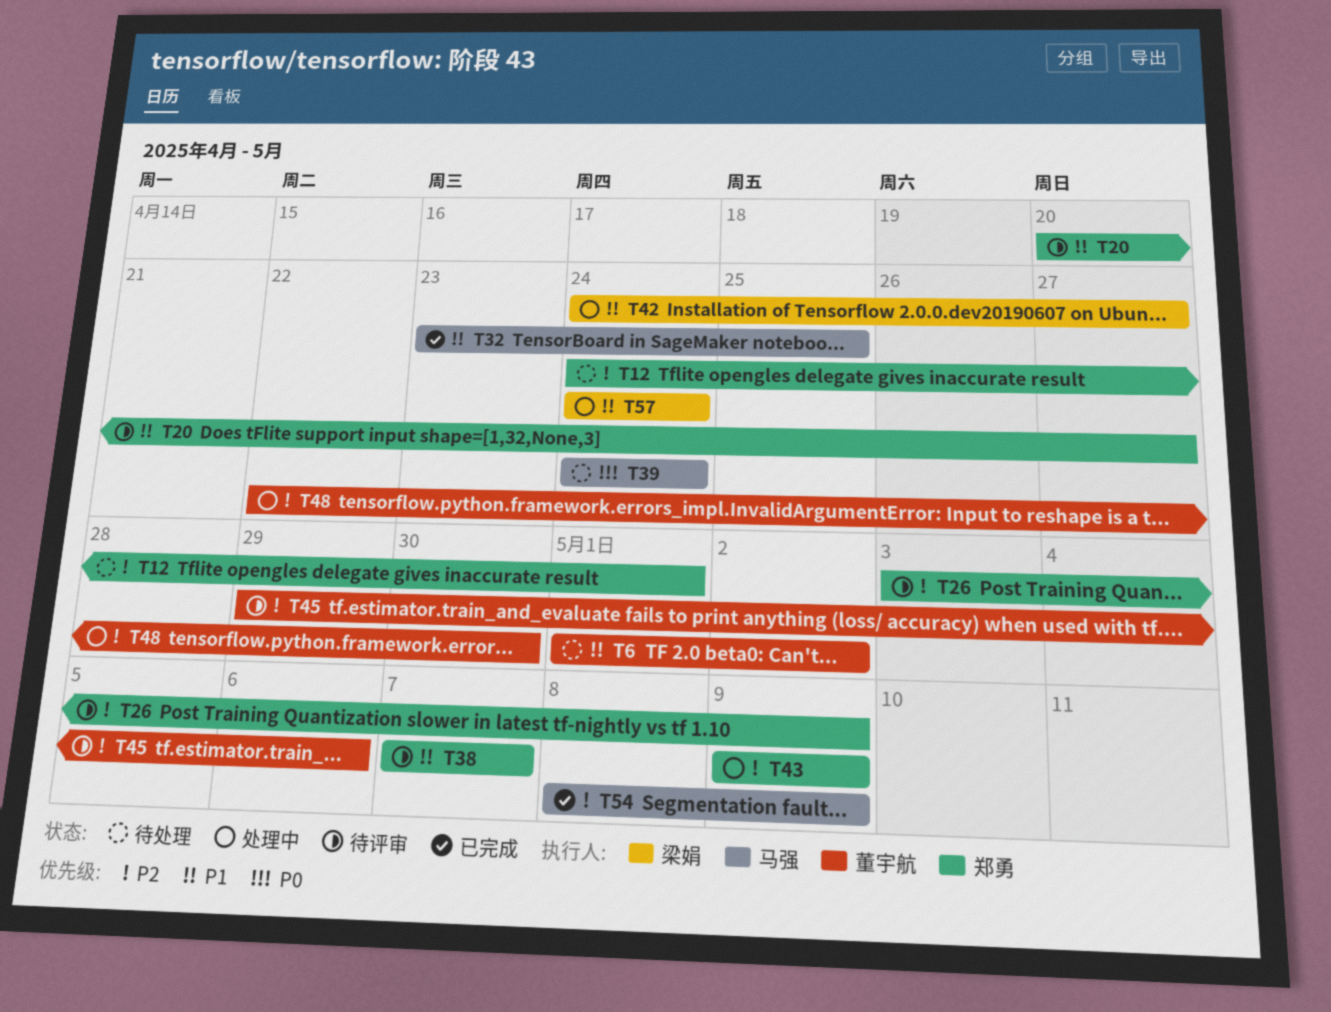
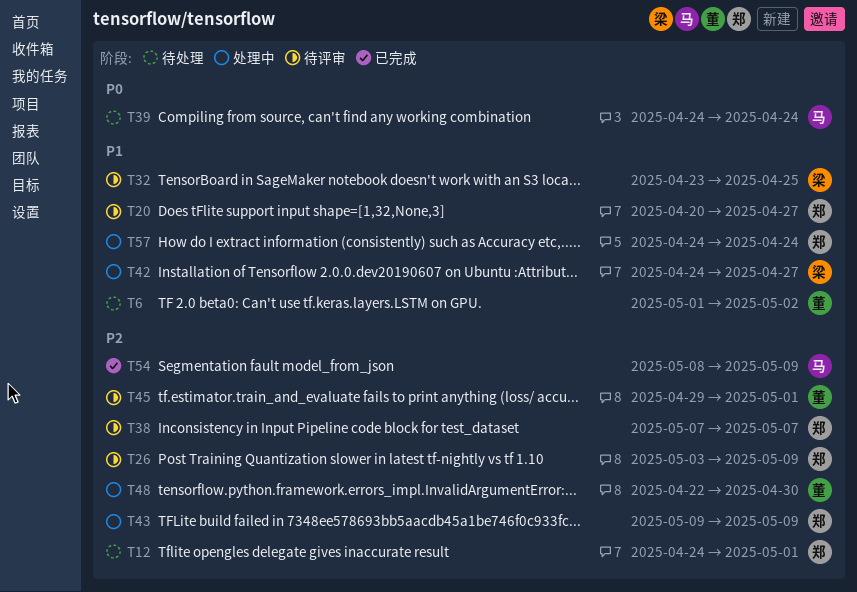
T32, status: 已完成 -> 待评审
T32, owner: 马强 -> 梁娟
T38, priority: P1 -> P2
T45, due: May 6 -> May 1
T57, owner: 梁娟 -> 郑勇

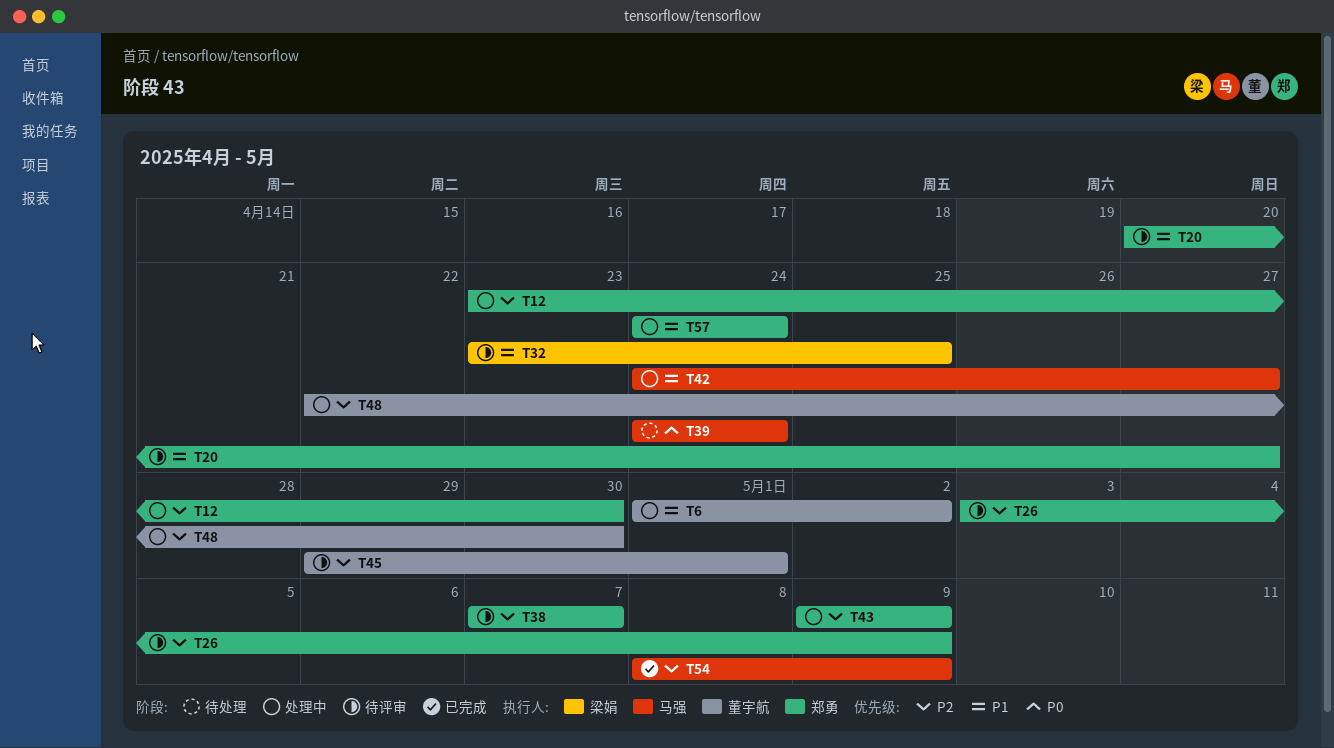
T6, status: 待处理 -> 处理中
T12, status: 待处理 -> 处理中
T12, start: Apr 24 -> Apr 23
T12, due: May 1 -> Apr 30
T42, owner: 梁娟 -> 马强

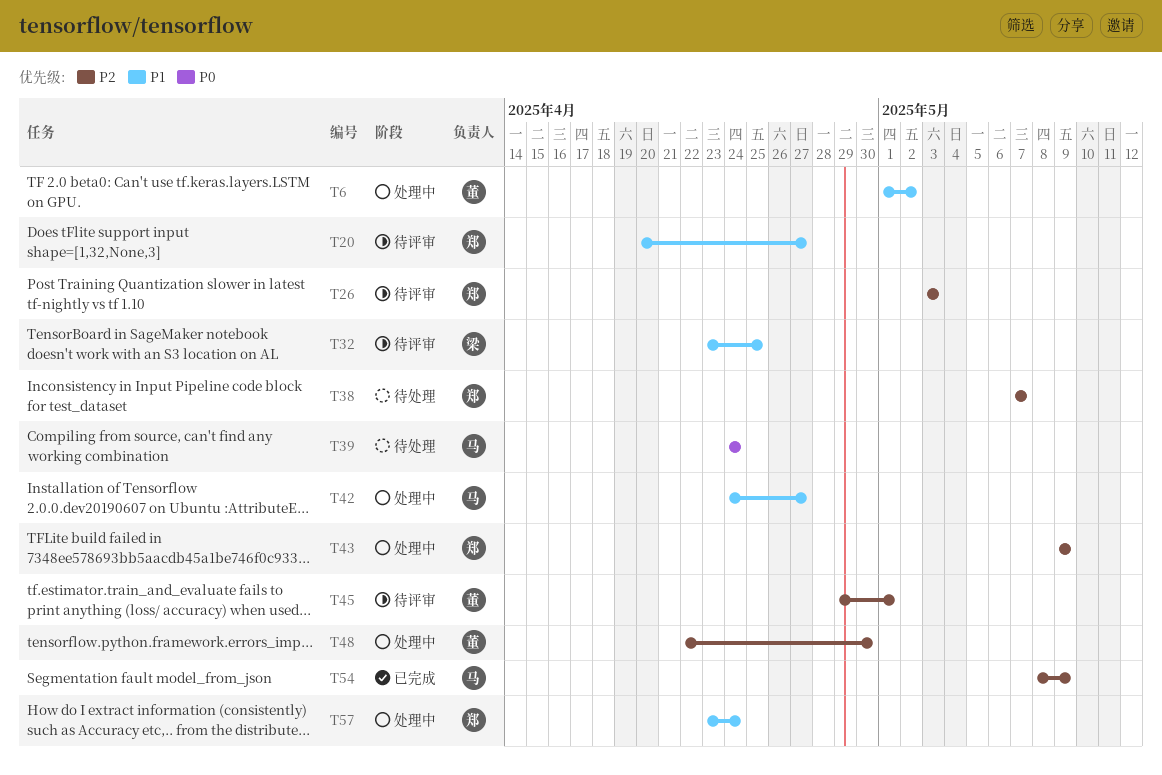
T12: present -> none
T26, due: May 9 -> May 3
T38, status: 待评审 -> 待处理
T57, start: Apr 24 -> Apr 23

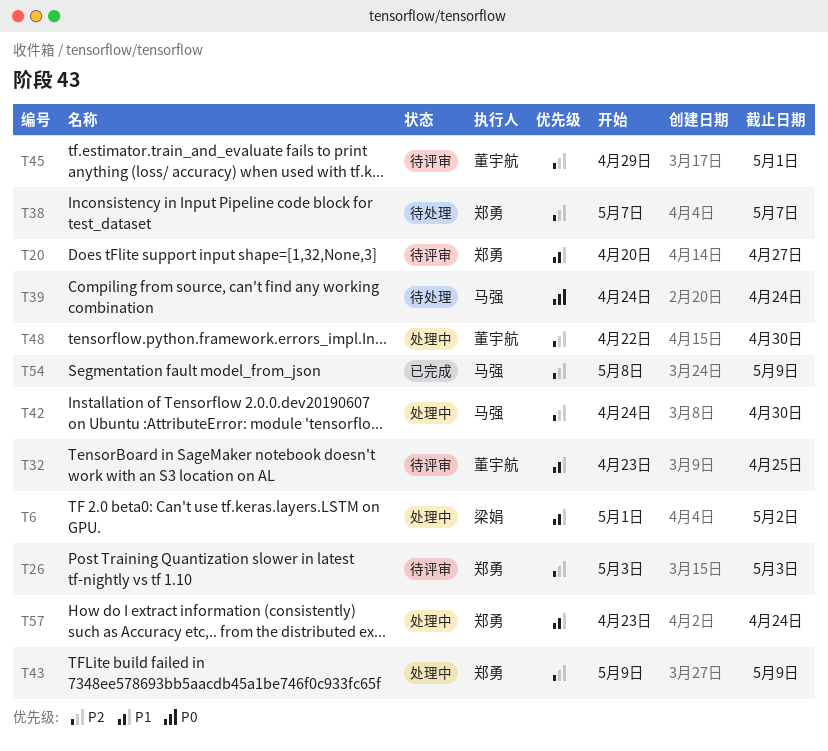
T6, owner: 董宇航 -> 梁娟
T32, owner: 梁娟 -> 董宇航
T42, priority: P1 -> P2
T42, due: Apr 27 -> Apr 30

